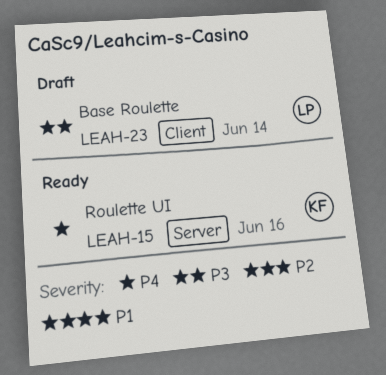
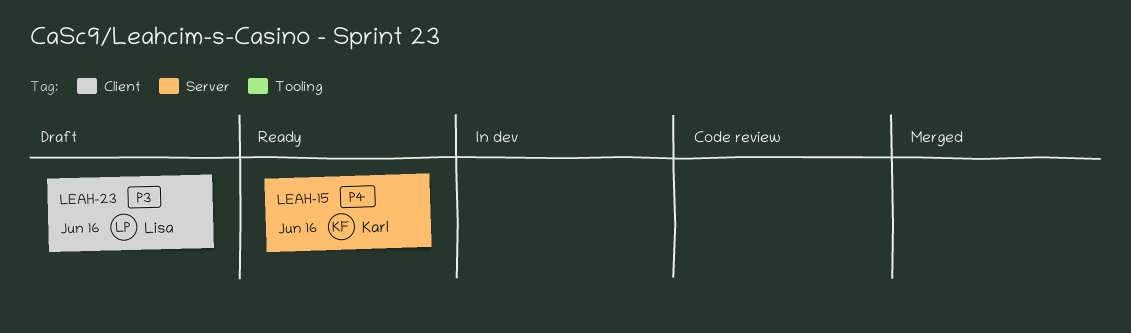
LEAH-23, due: Jun 14 -> Jun 16

